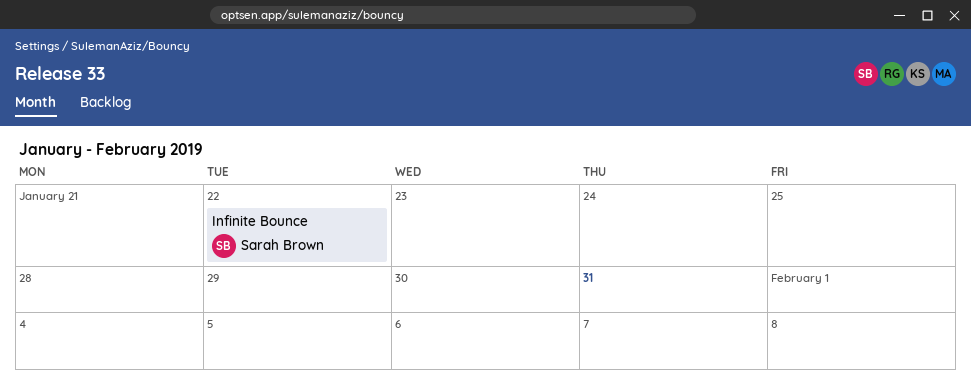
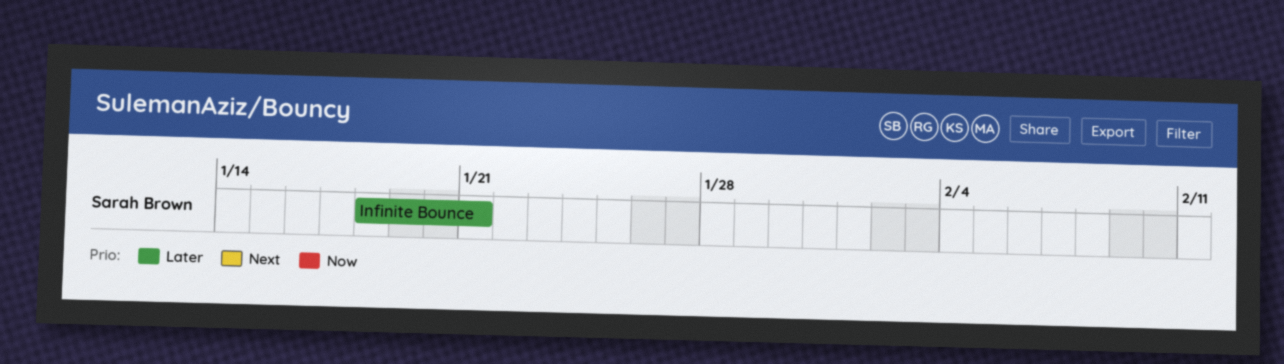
Infinite Bounce, due: Jan 22 -> Jan 21

